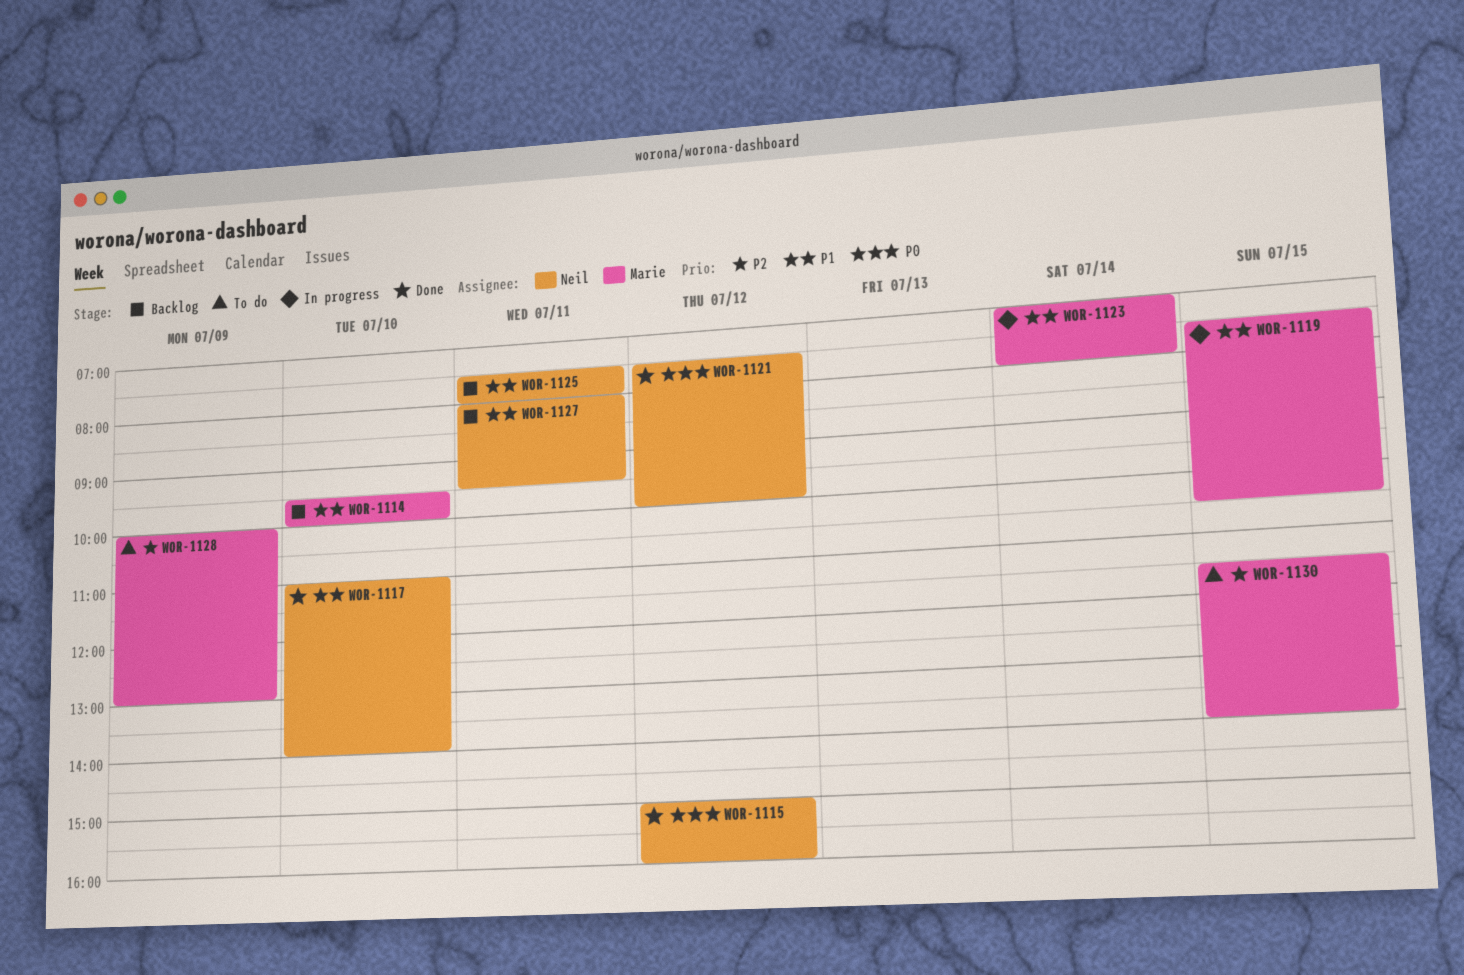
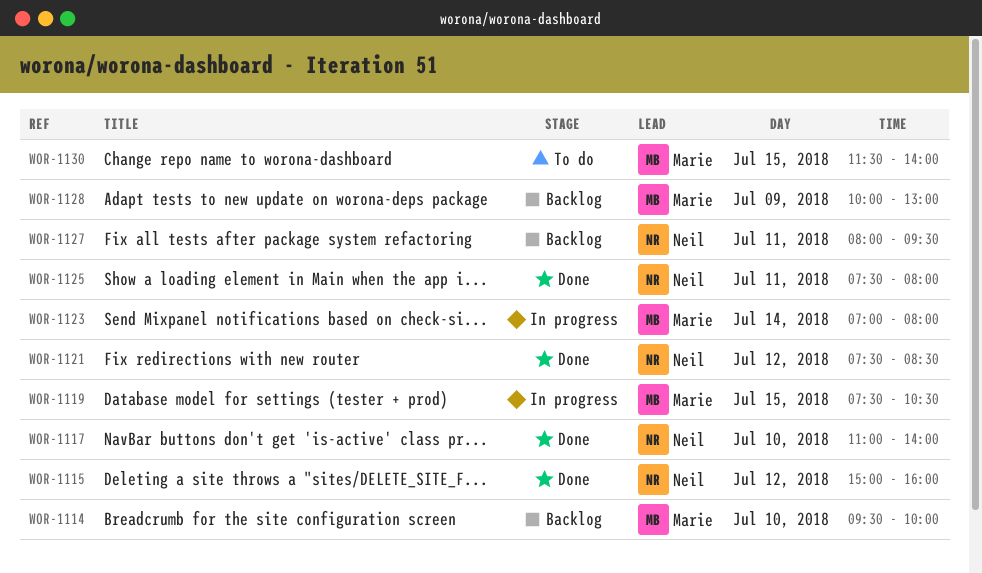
WOR-1121, ends: 10:00 -> 08:30
WOR-1125, status: Backlog -> Done
WOR-1128, status: To do -> Backlog

